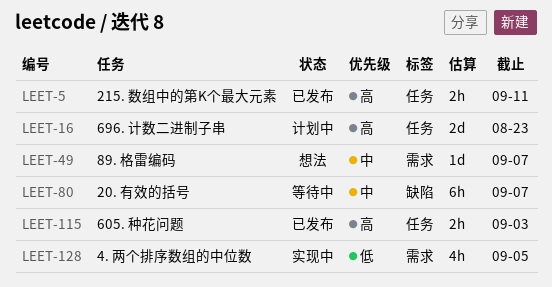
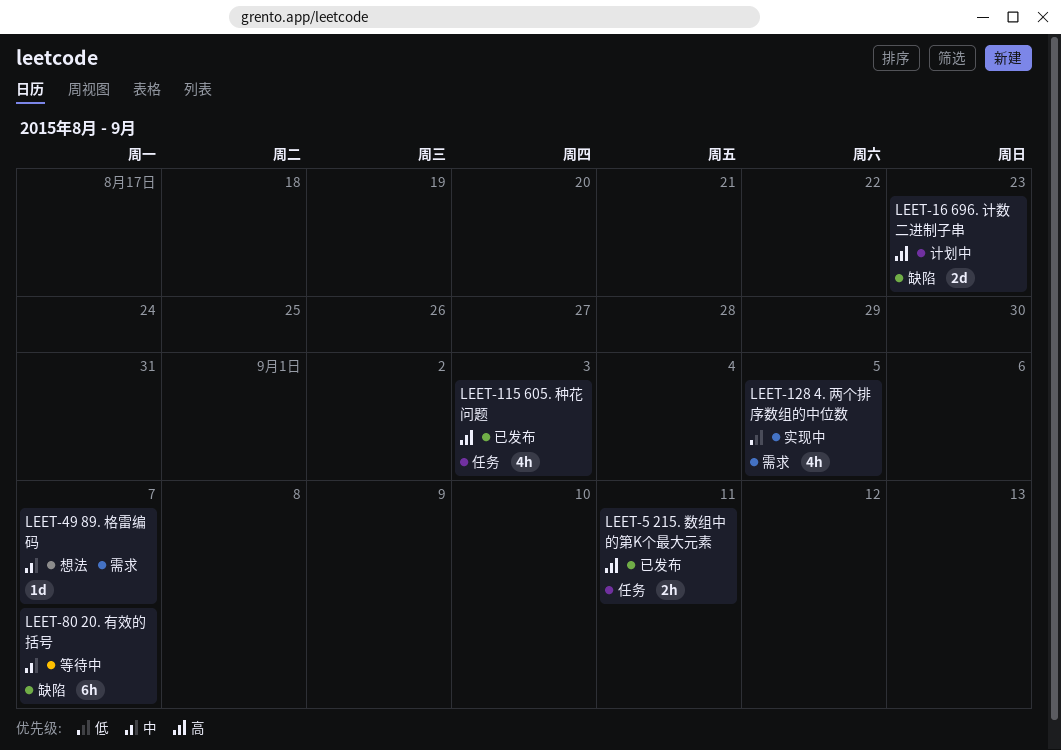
LEET-16, label: 任务 -> 缺陷
LEET-115, estimate: 2h -> 4h

